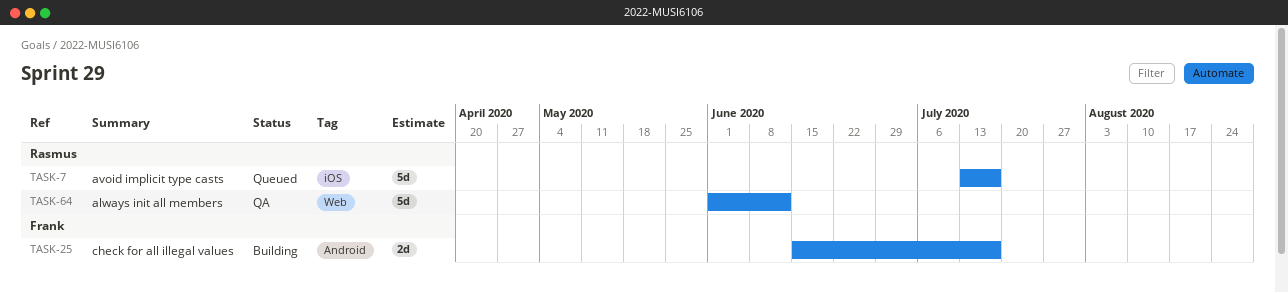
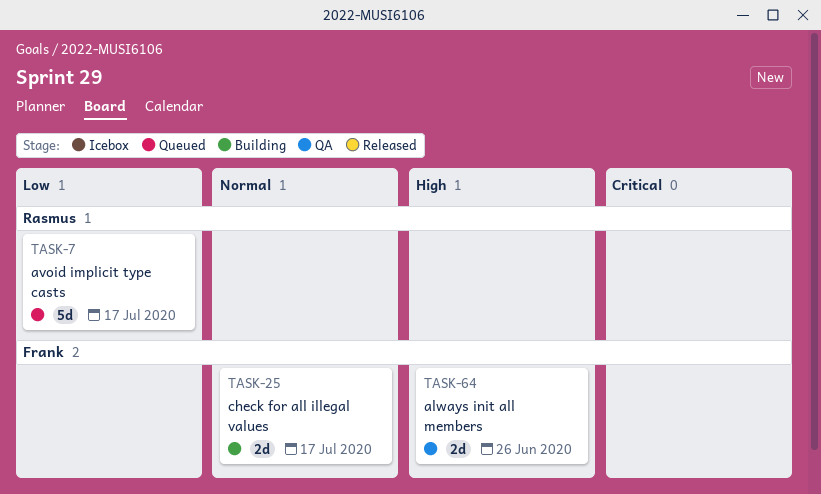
TASK-64, owner: Rasmus -> Frank
TASK-64, estimate: 5d -> 2d
TASK-64, due: Jun 12 -> Jun 26

